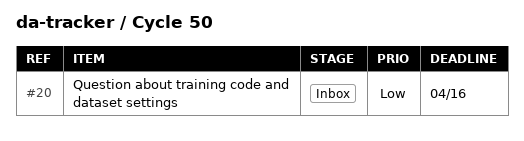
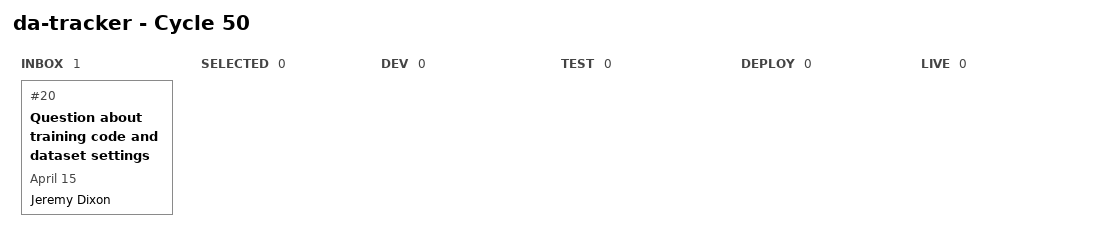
#20, due: Apr 16 -> Apr 15

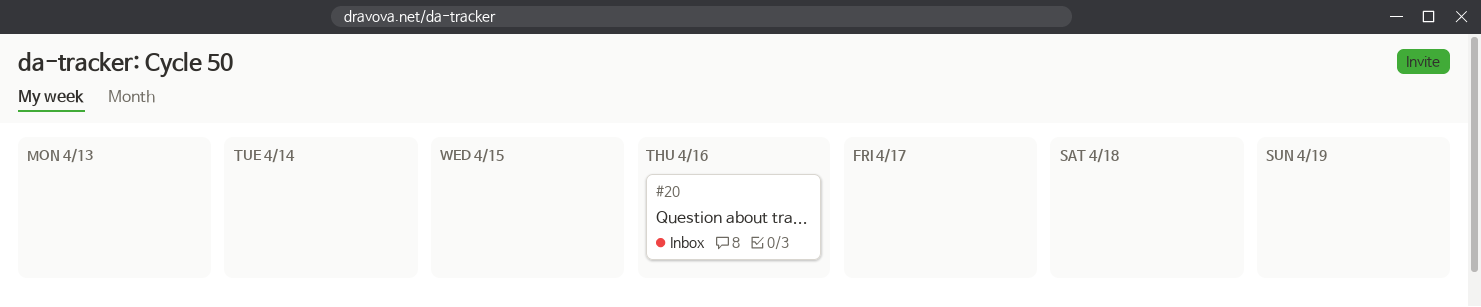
#20, due: Apr 15 -> Apr 16

